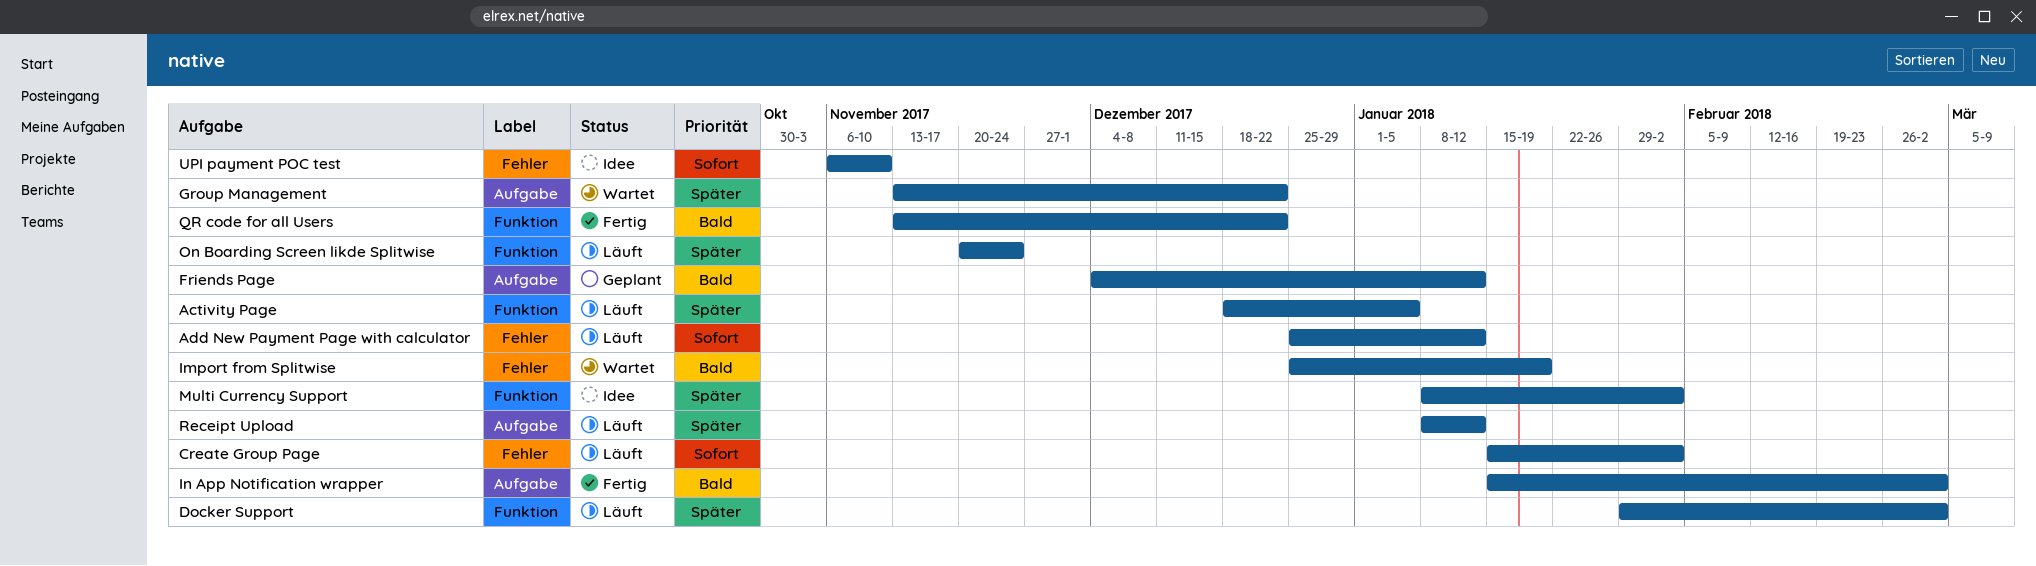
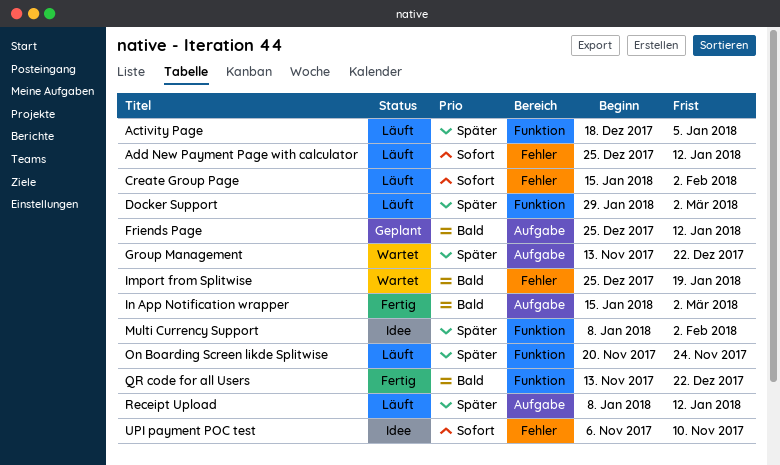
Friends Page, start: Dec 4 -> Dec 25

